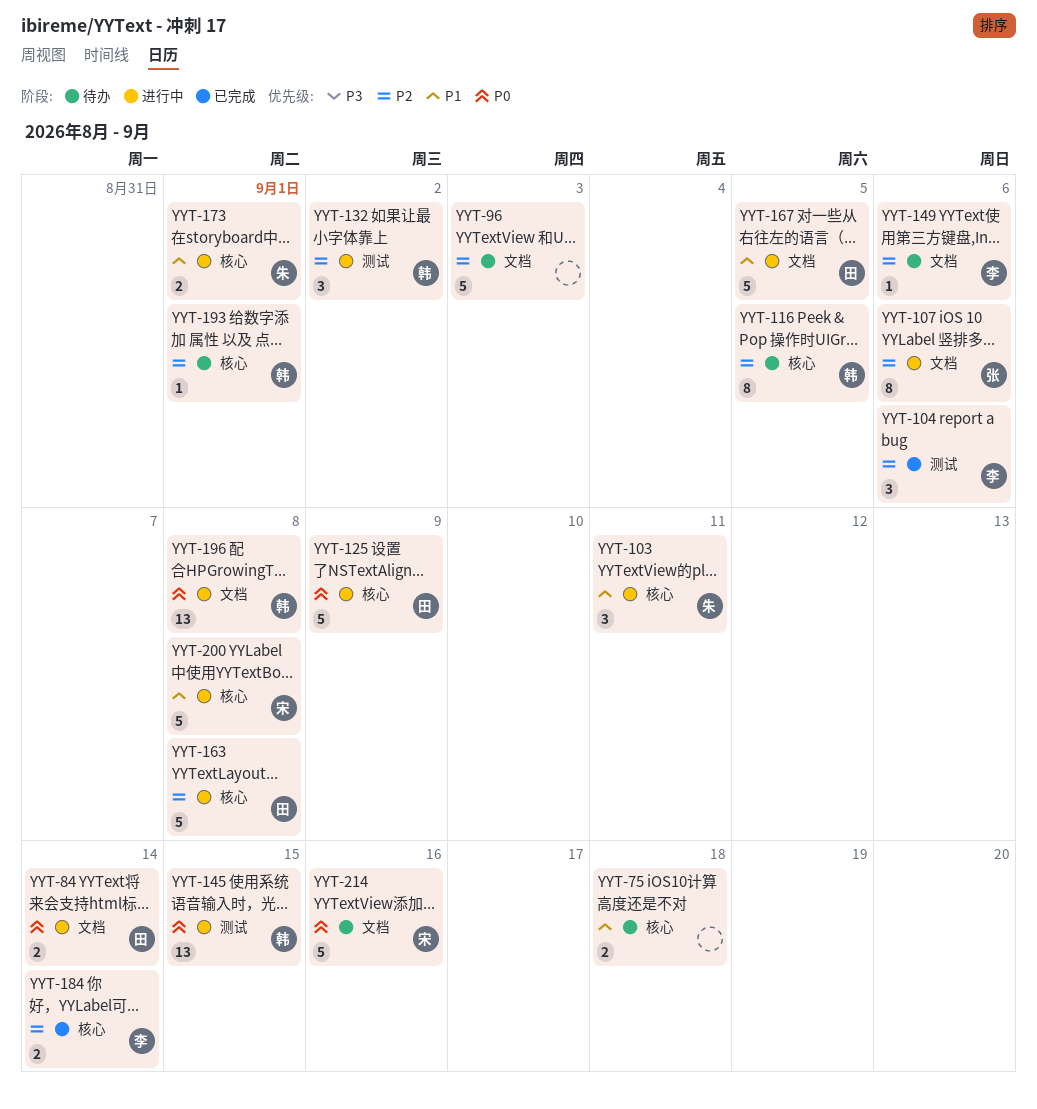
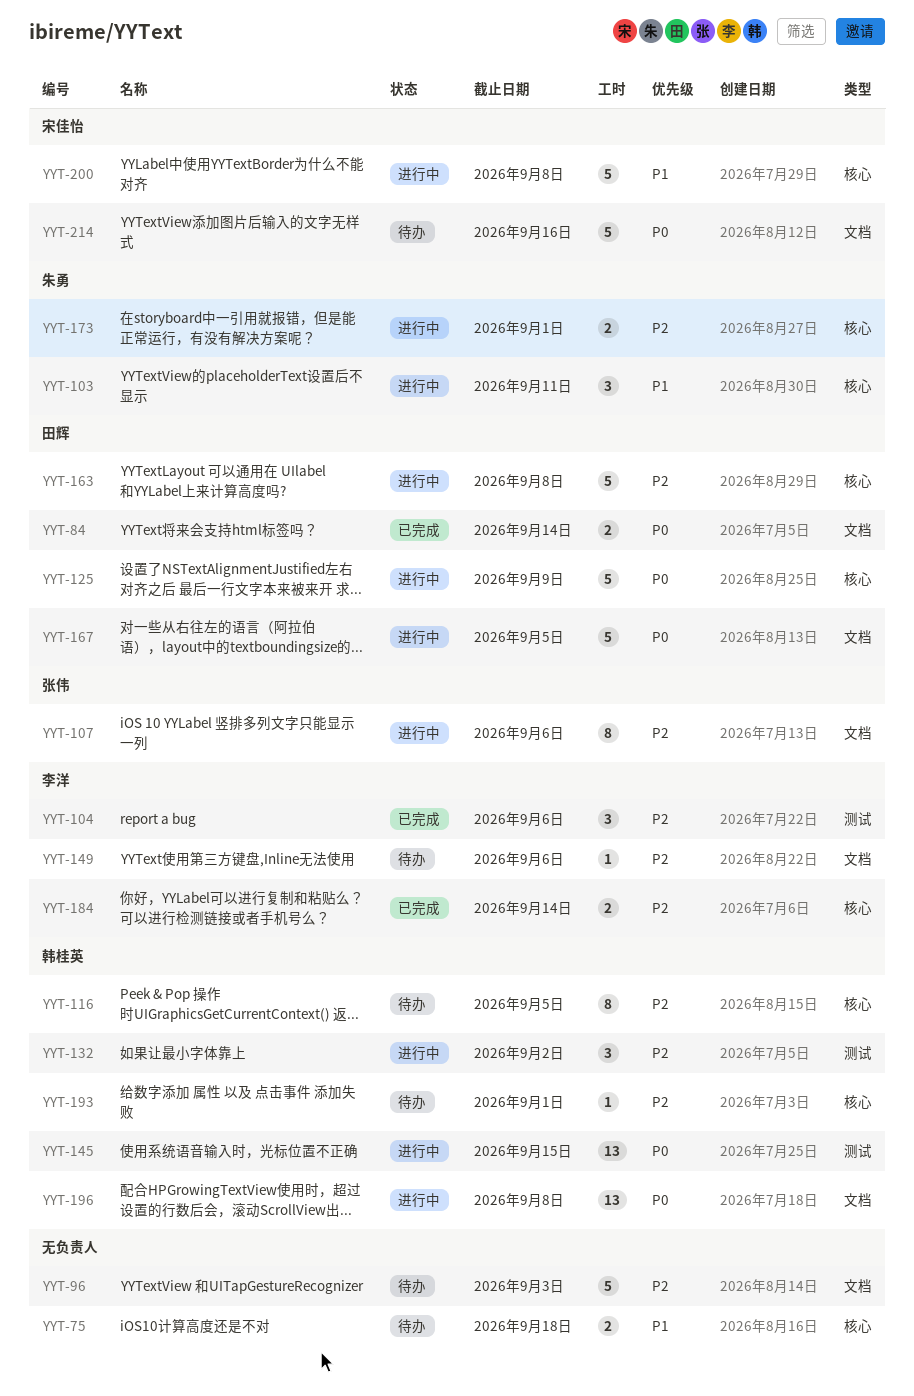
YYT-84, status: 进行中 -> 已完成
YYT-167, priority: P1 -> P0
YYT-173, priority: P1 -> P2

